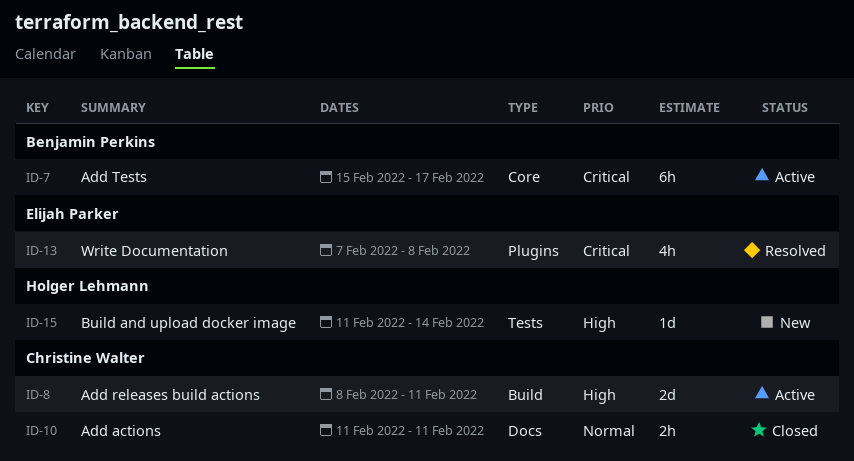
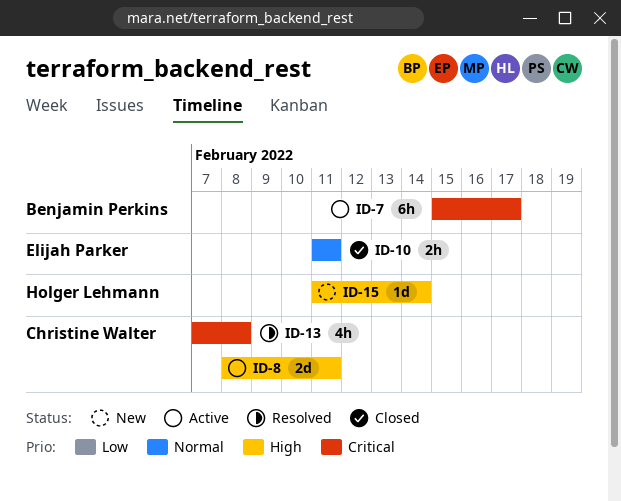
ID-10, owner: Christine Walter -> Elijah Parker
ID-13, owner: Elijah Parker -> Christine Walter

